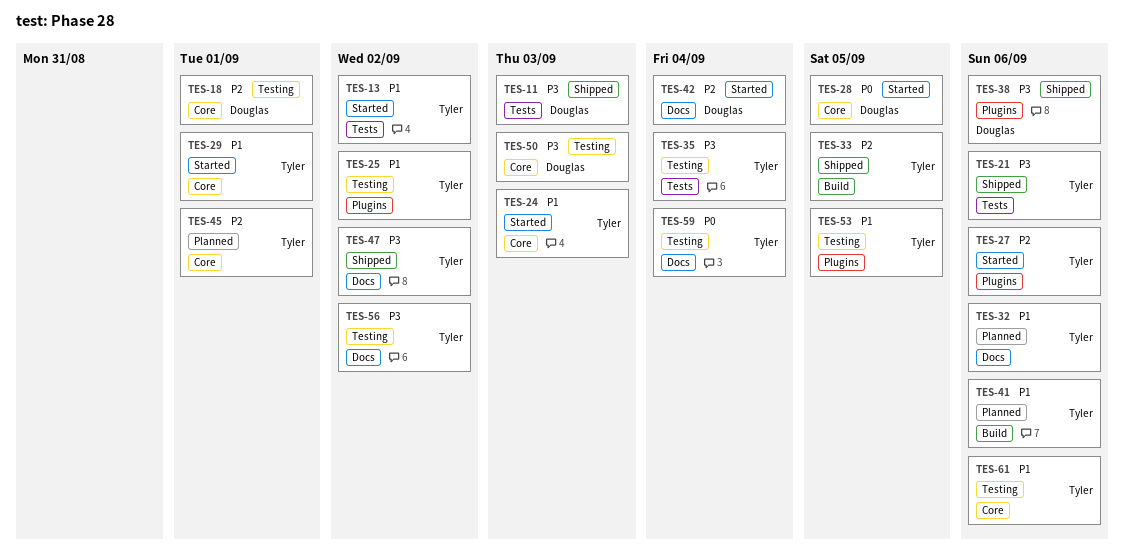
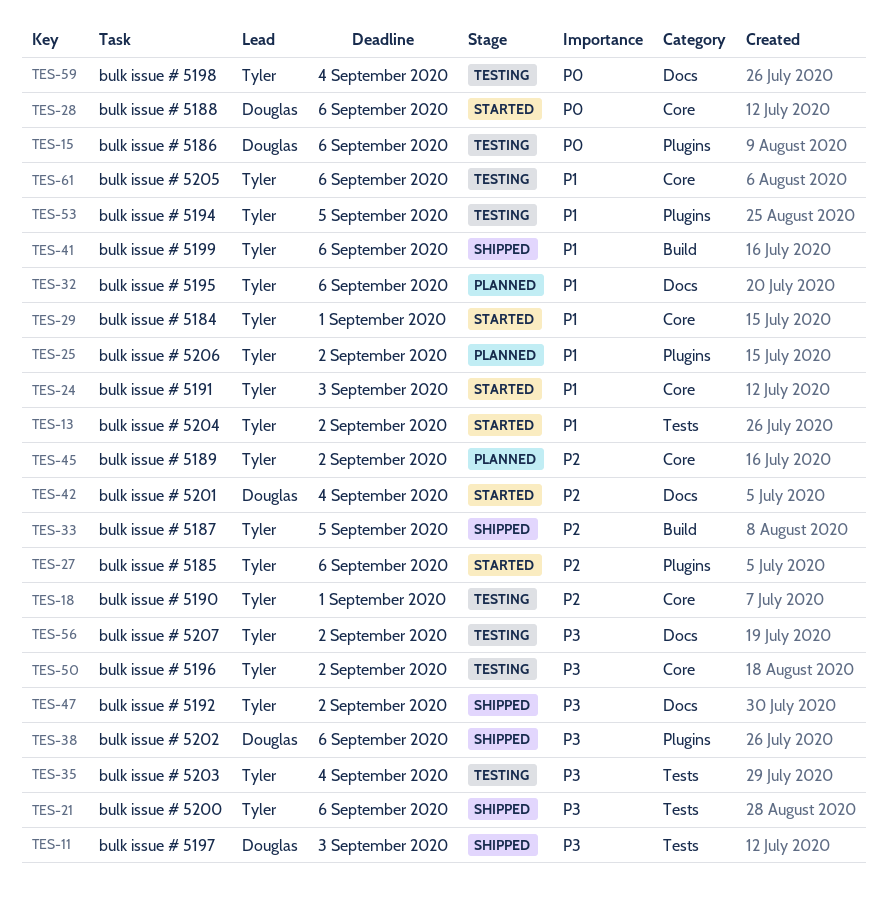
TES-15: none -> present
TES-18, owner: Douglas -> Tyler
TES-25, status: Testing -> Planned
TES-28, due: Sep 5 -> Sep 6
TES-41, status: Planned -> Shipped
TES-45, due: Sep 1 -> Sep 2
TES-50, owner: Douglas -> Tyler
TES-50, due: Sep 3 -> Sep 2

